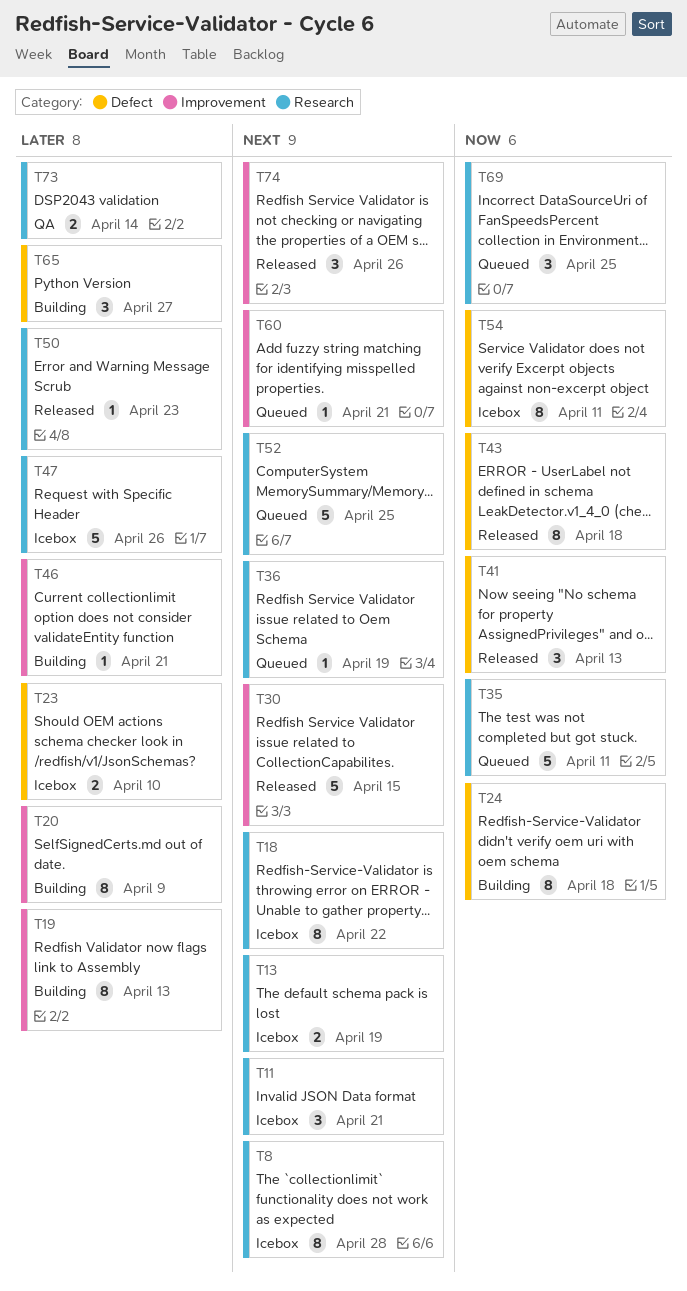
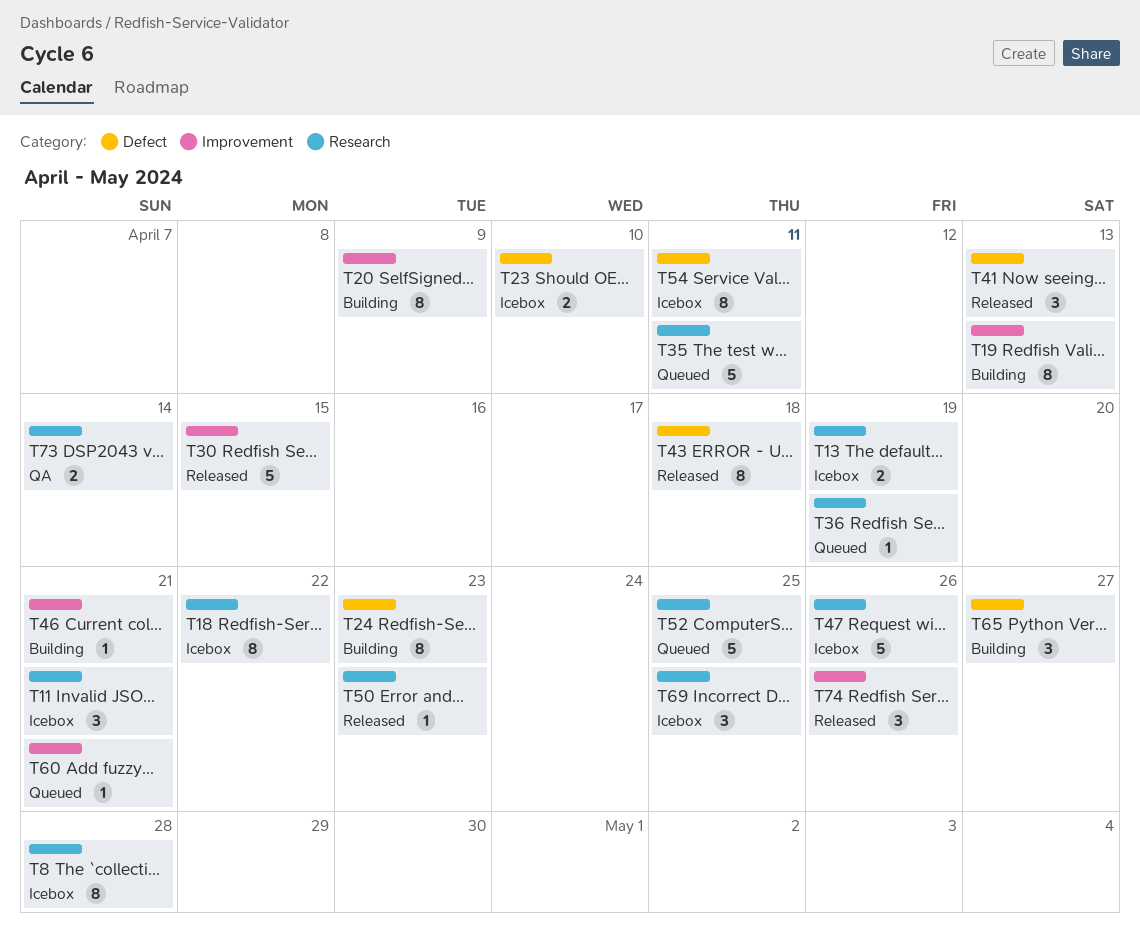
T24, due: Apr 18 -> Apr 23
T69, status: Queued -> Icebox

